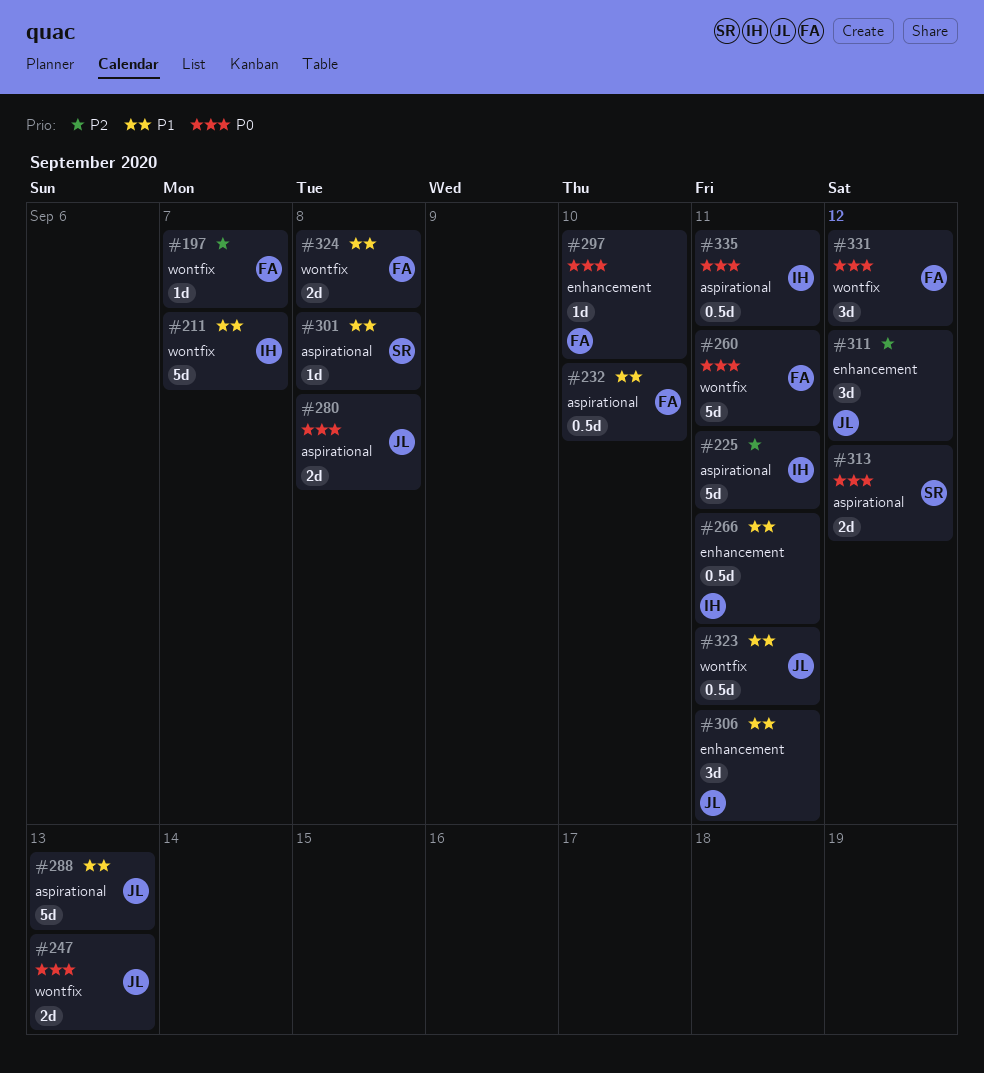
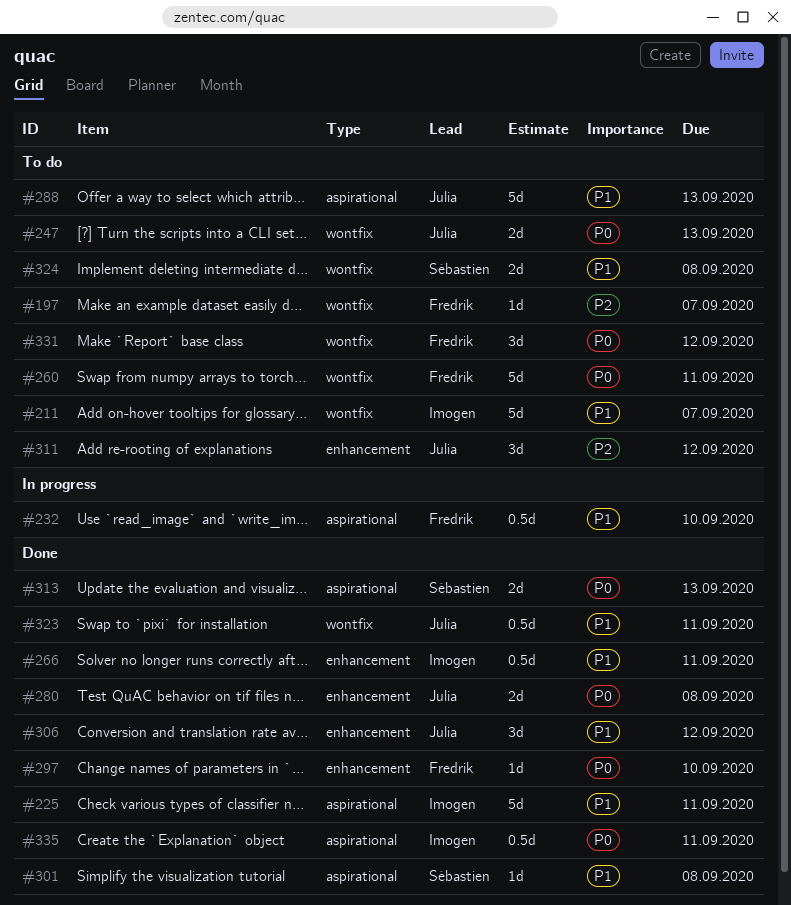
#225, priority: P2 -> P1
#280, label: aspirational -> enhancement
#306, due: Sep 11 -> Sep 12
#313, due: Sep 12 -> Sep 13
#324, owner: Fredrik -> Sébastien

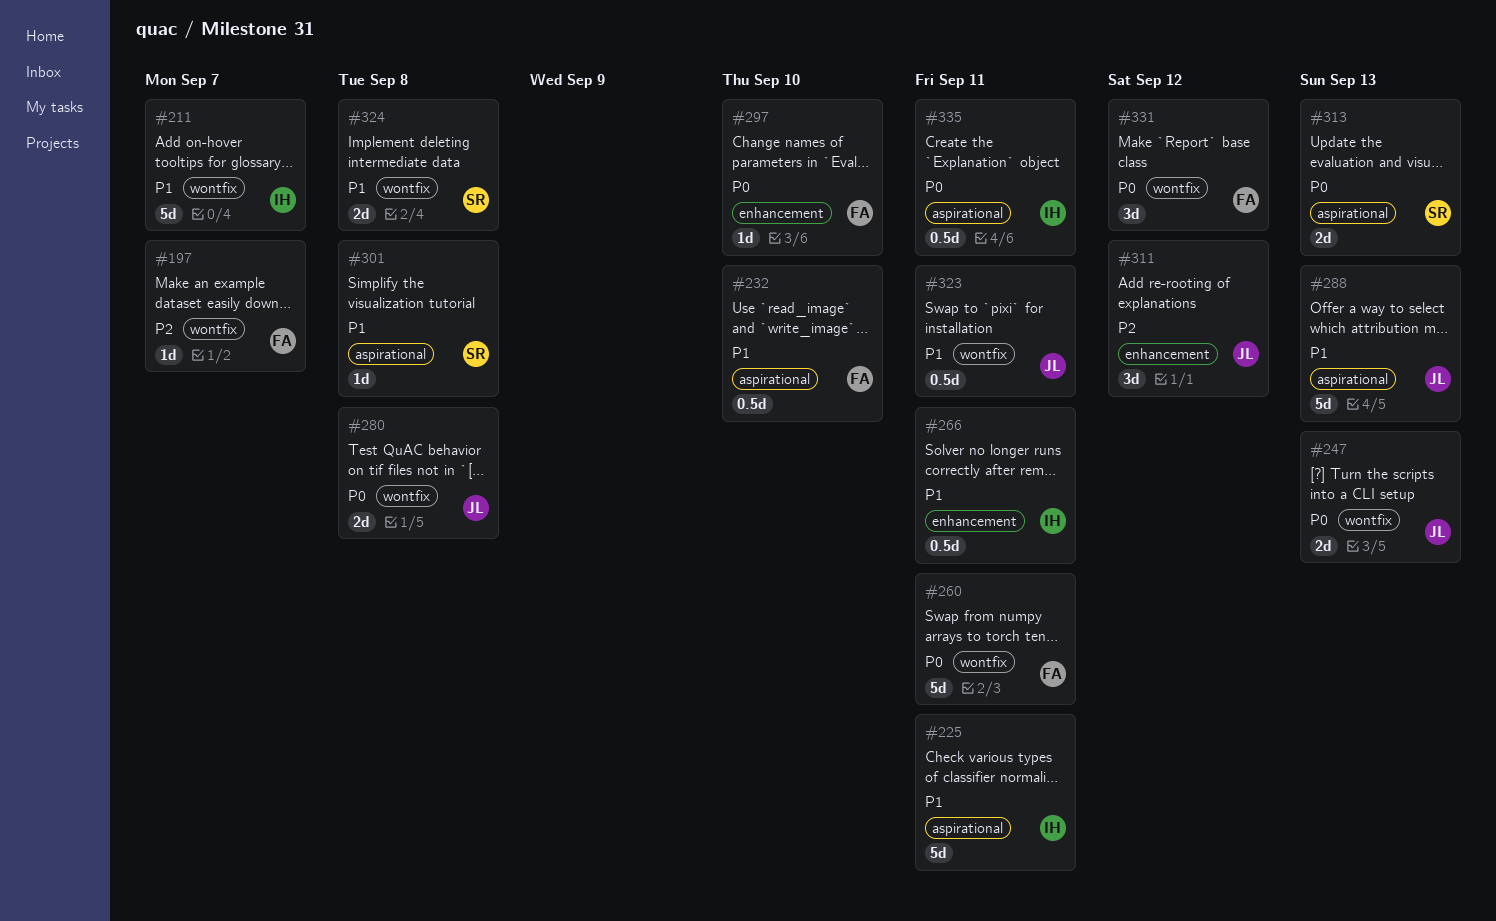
#280, label: enhancement -> wontfix
#306: present -> none

